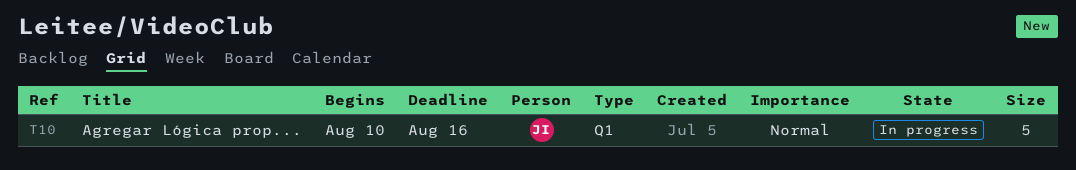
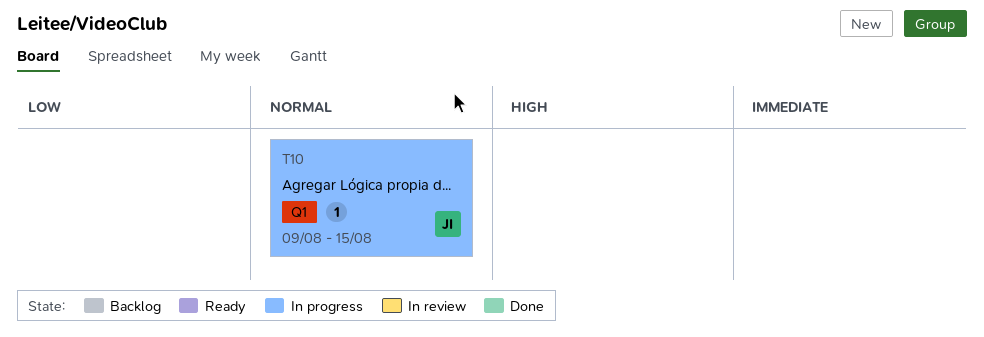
T10, estimate: 5 -> 1
T10, start: Aug 10 -> Aug 9
T10, due: Aug 16 -> Aug 15

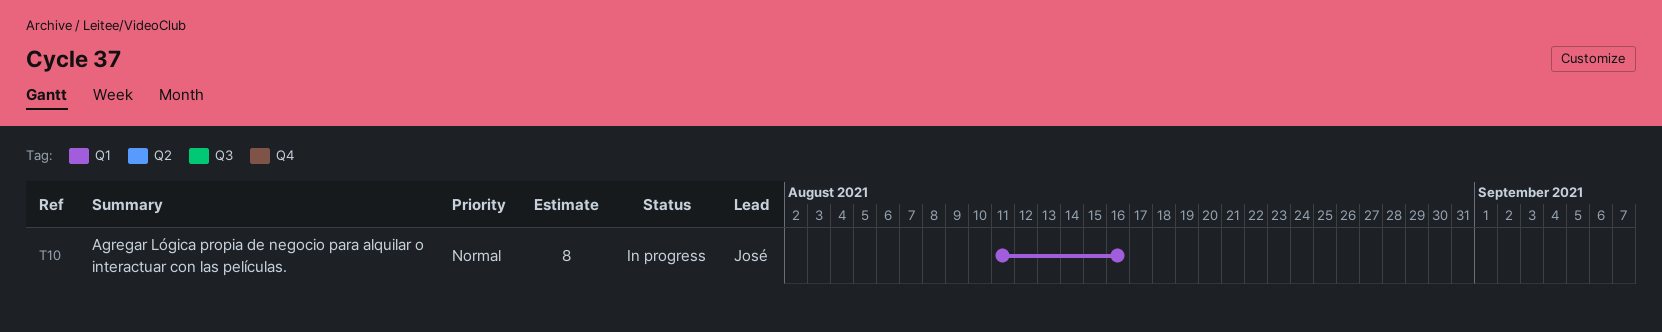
T10, estimate: 1 -> 8
T10, start: Aug 9 -> Aug 11
T10, due: Aug 15 -> Aug 16

